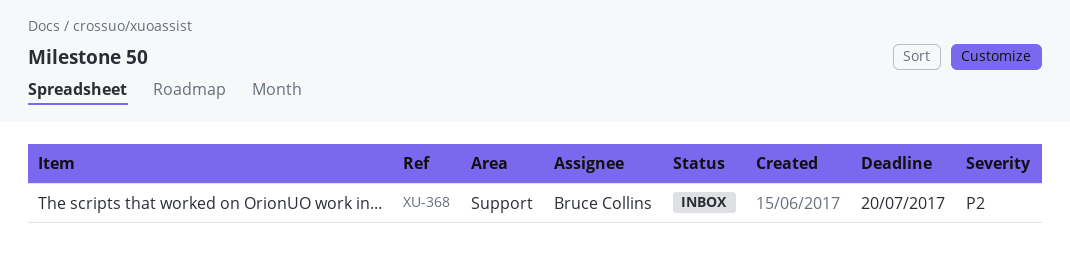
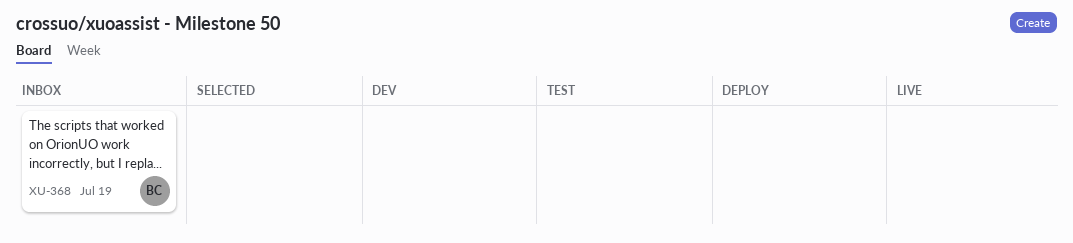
XU-368, due: Jul 20 -> Jul 19

